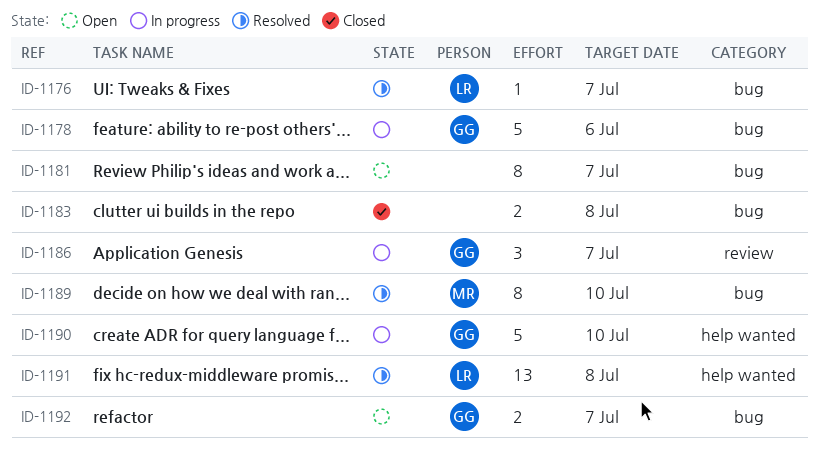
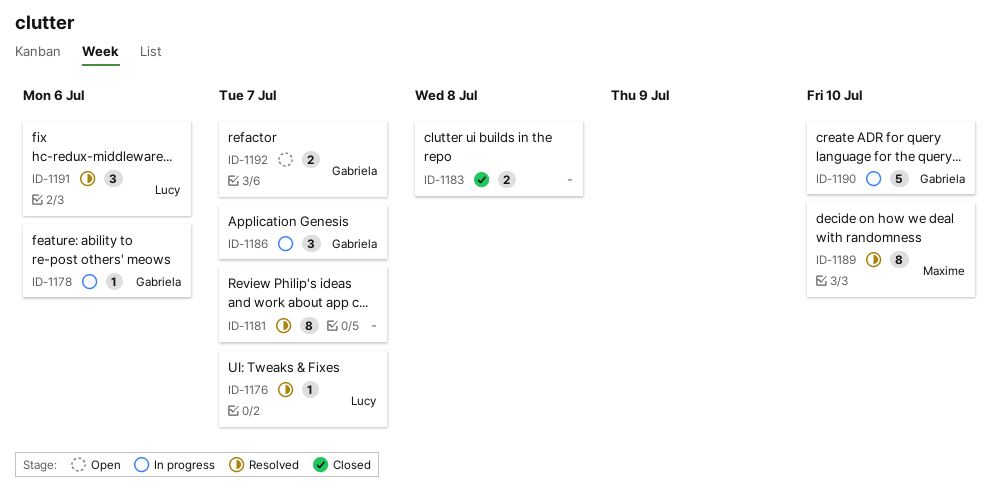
ID-1178, estimate: 5 -> 1
ID-1181, status: Open -> Resolved
ID-1191, estimate: 13 -> 3
ID-1191, due: Jul 8 -> Jul 6

